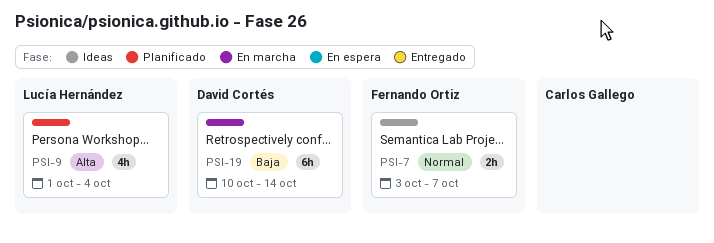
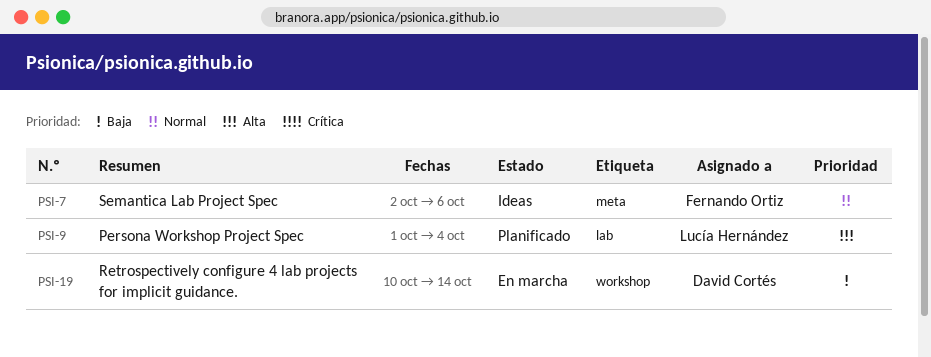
PSI-7, start: Oct 3 -> Oct 2
PSI-7, due: Oct 7 -> Oct 6

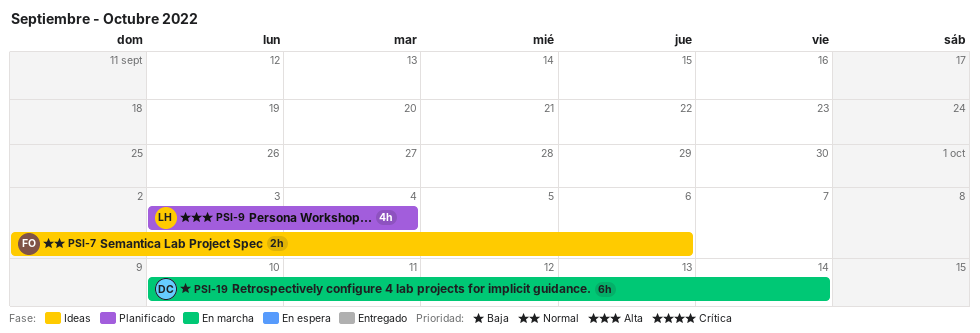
PSI-9, start: Oct 1 -> Oct 3

